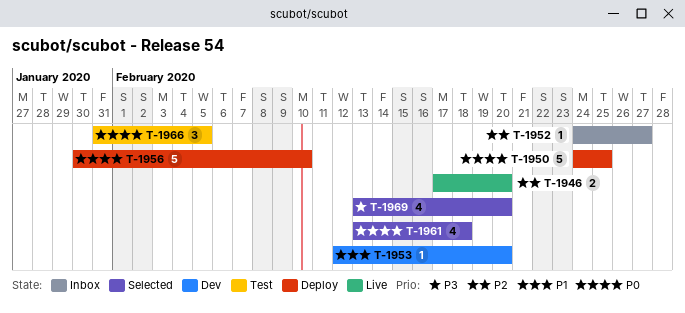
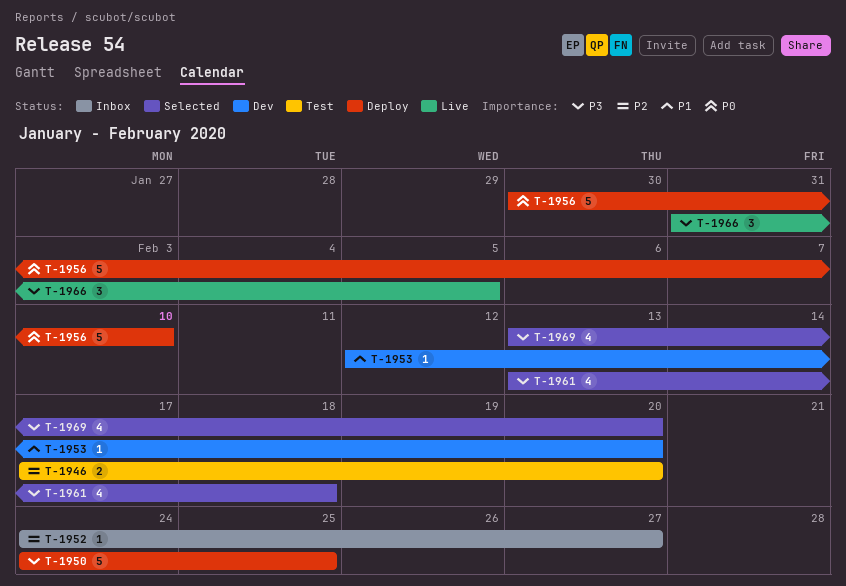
T-1946, status: Live -> Test
T-1950, priority: P0 -> P3
T-1961, priority: P0 -> P3
T-1966, status: Test -> Live
T-1966, priority: P0 -> P3

